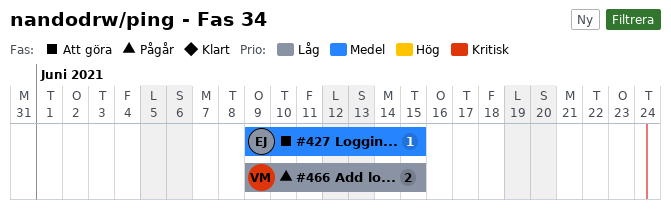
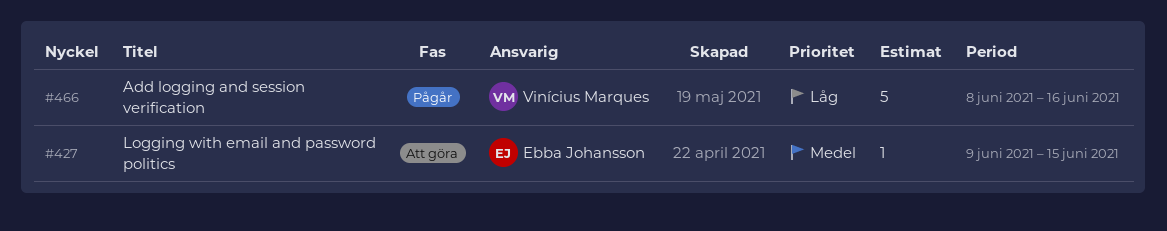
#466, estimate: 2 -> 5
#466, start: Jun 9 -> Jun 8
#466, due: Jun 15 -> Jun 16

